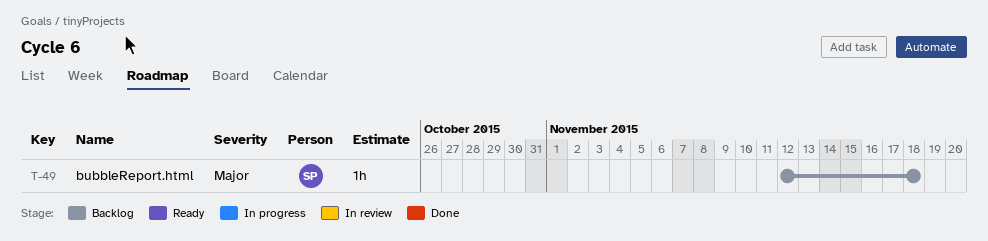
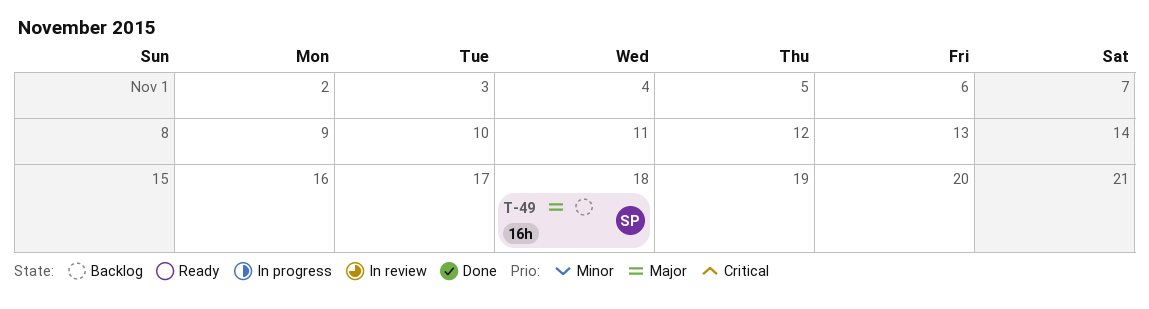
T-49, estimate: 1h -> 16h

